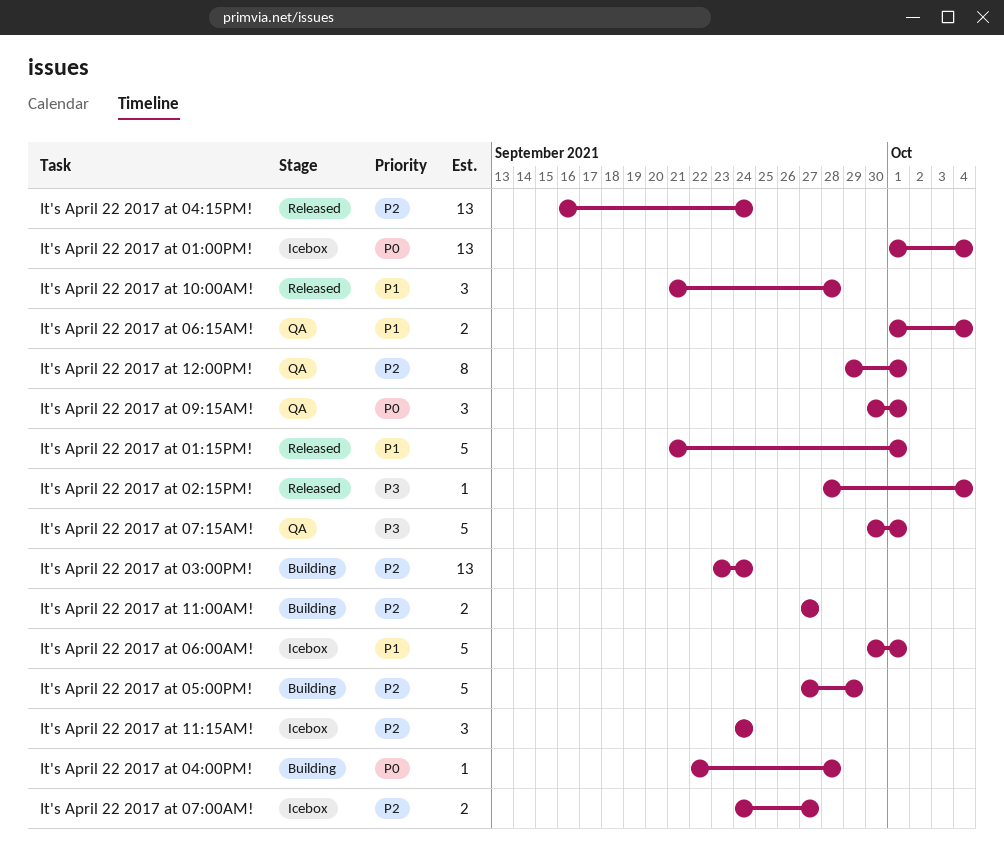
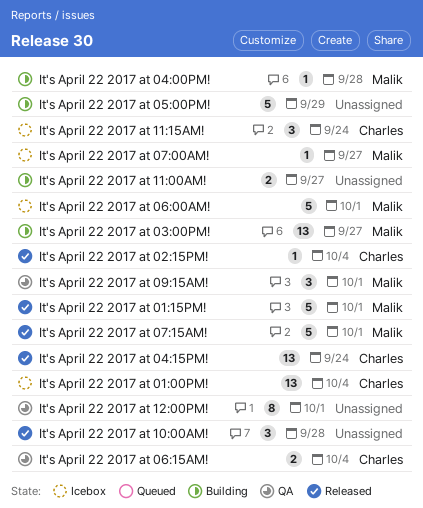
It's April 22 2017 at 03:00PM!, due: Sep 24 -> Sep 27
It's April 22 2017 at 07:00AM!, estimate: 2 -> 1
It's April 22 2017 at 07:15AM!, status: QA -> Released

